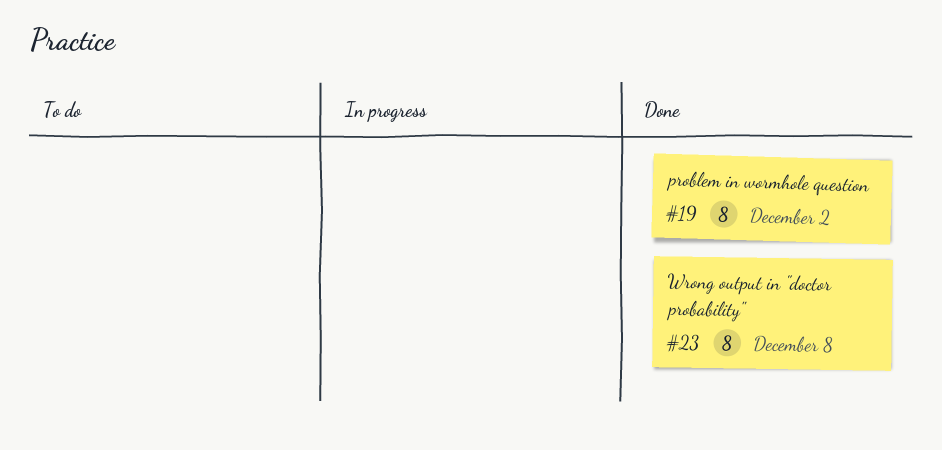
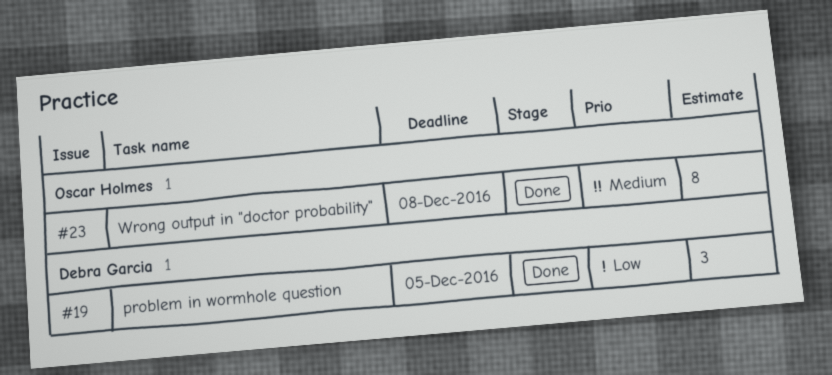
#19, estimate: 8 -> 3
#19, due: Dec 2 -> Dec 5

